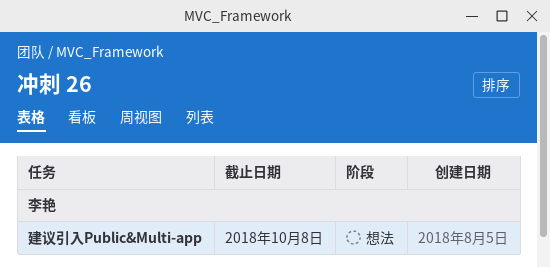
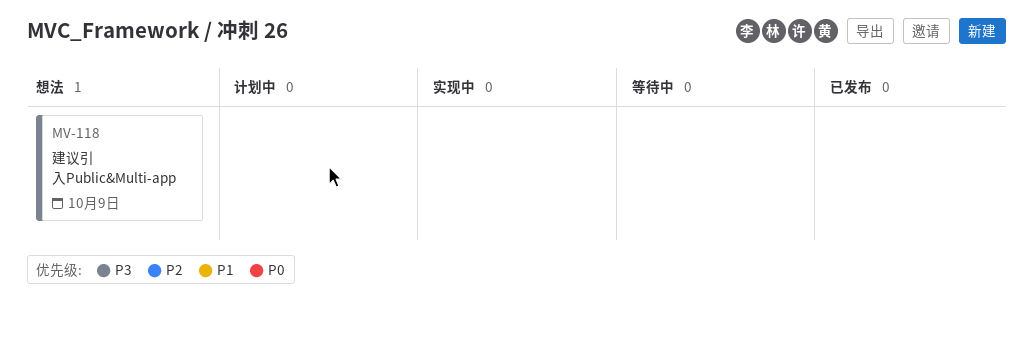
建议引入Public&Multi-app, due: Oct 8 -> Oct 9

